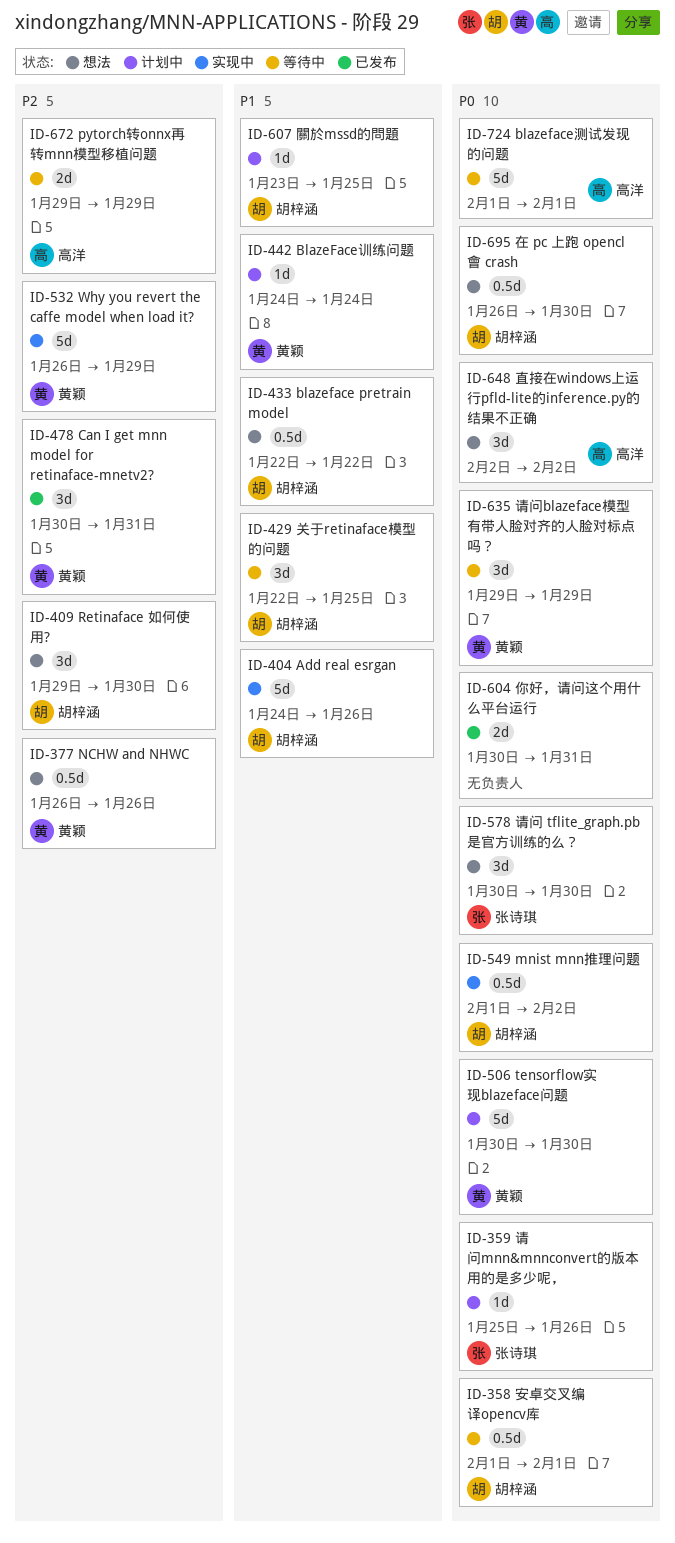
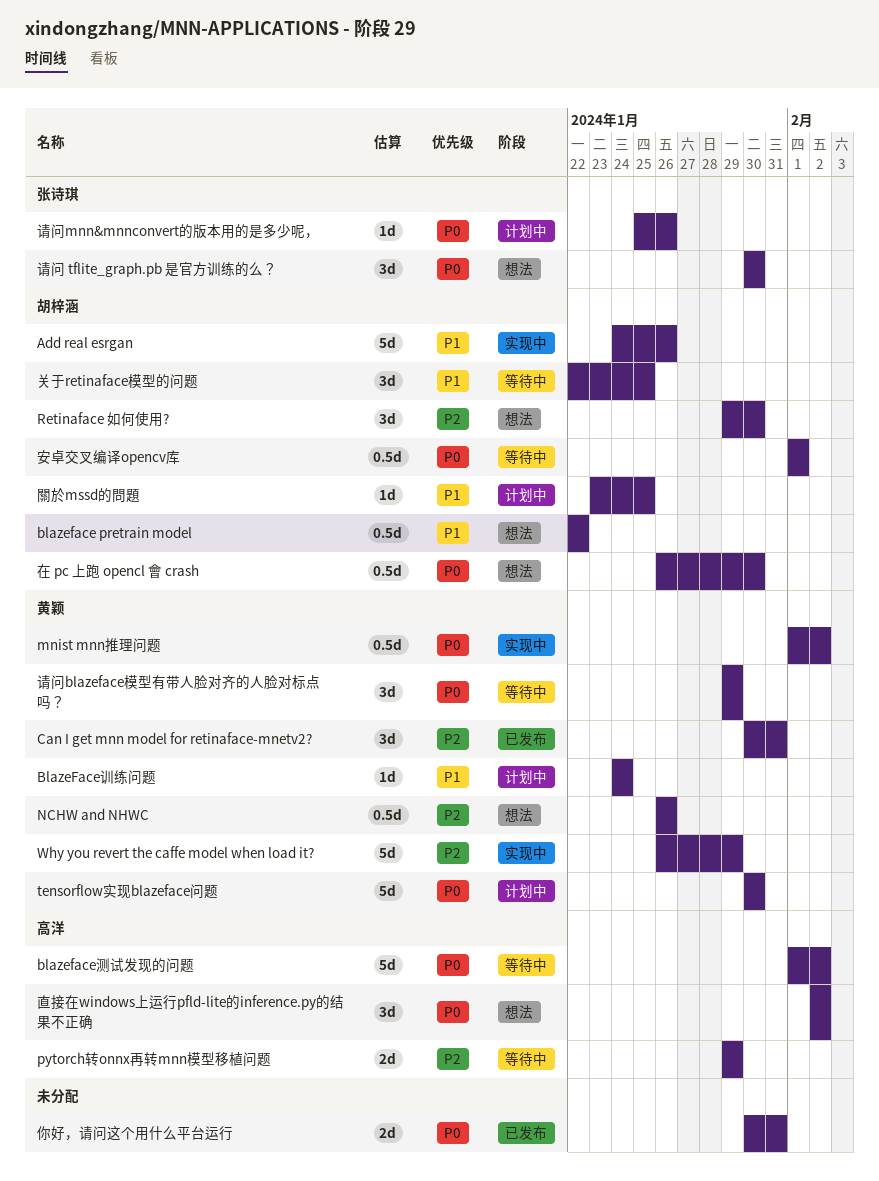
blazeface测试发现的问题, due: Feb 1 -> Feb 2
mnist mnn推理问题, owner: 胡梓涵 -> 黄颖

